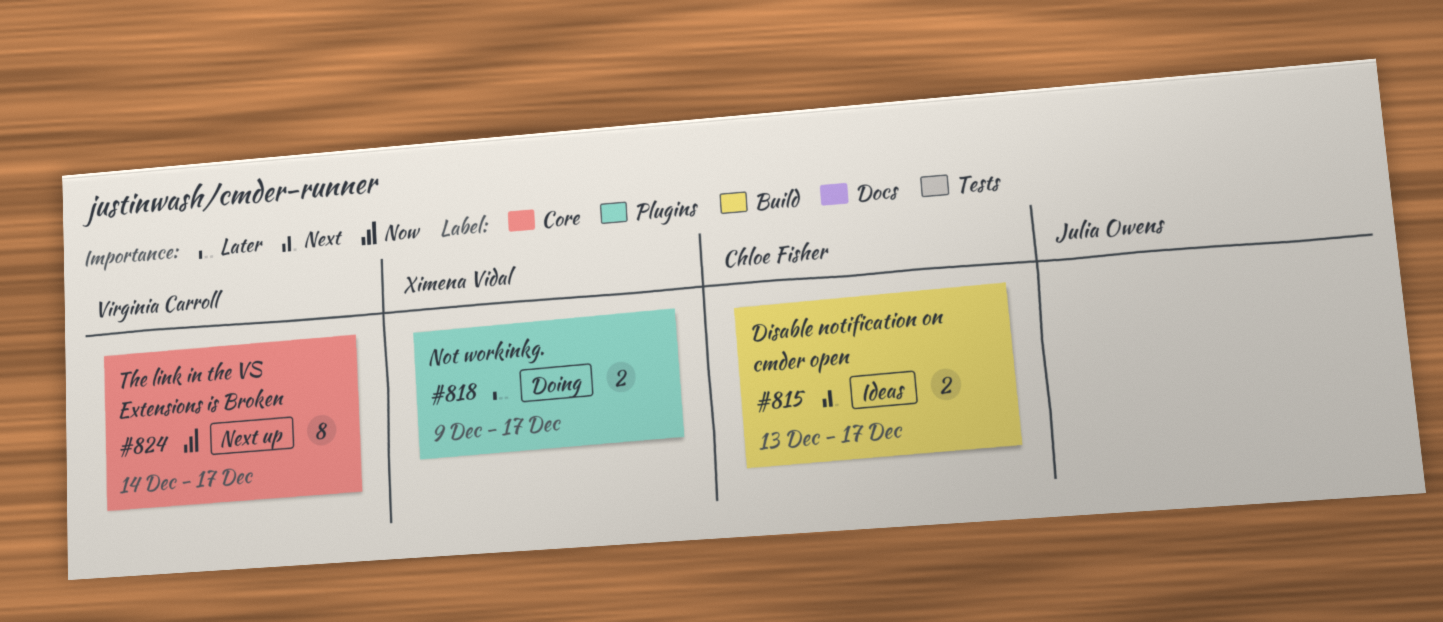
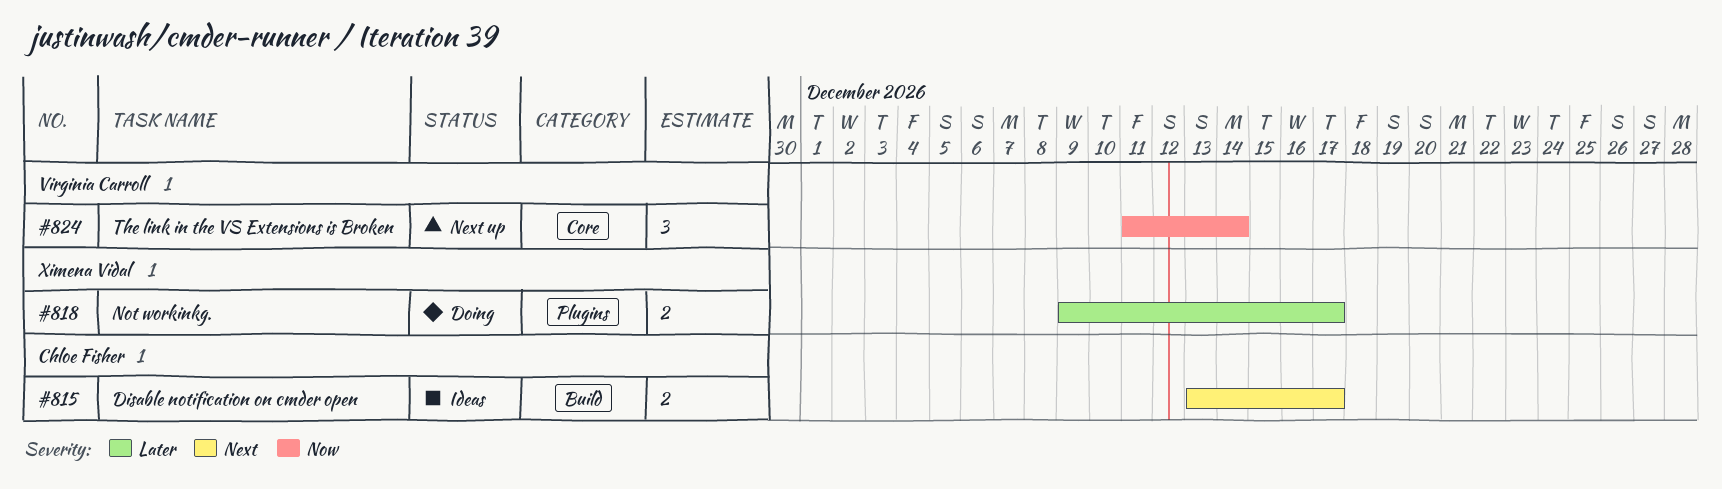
#824, estimate: 8 -> 3
#824, start: Dec 14 -> Dec 11
#824, due: Dec 17 -> Dec 14

